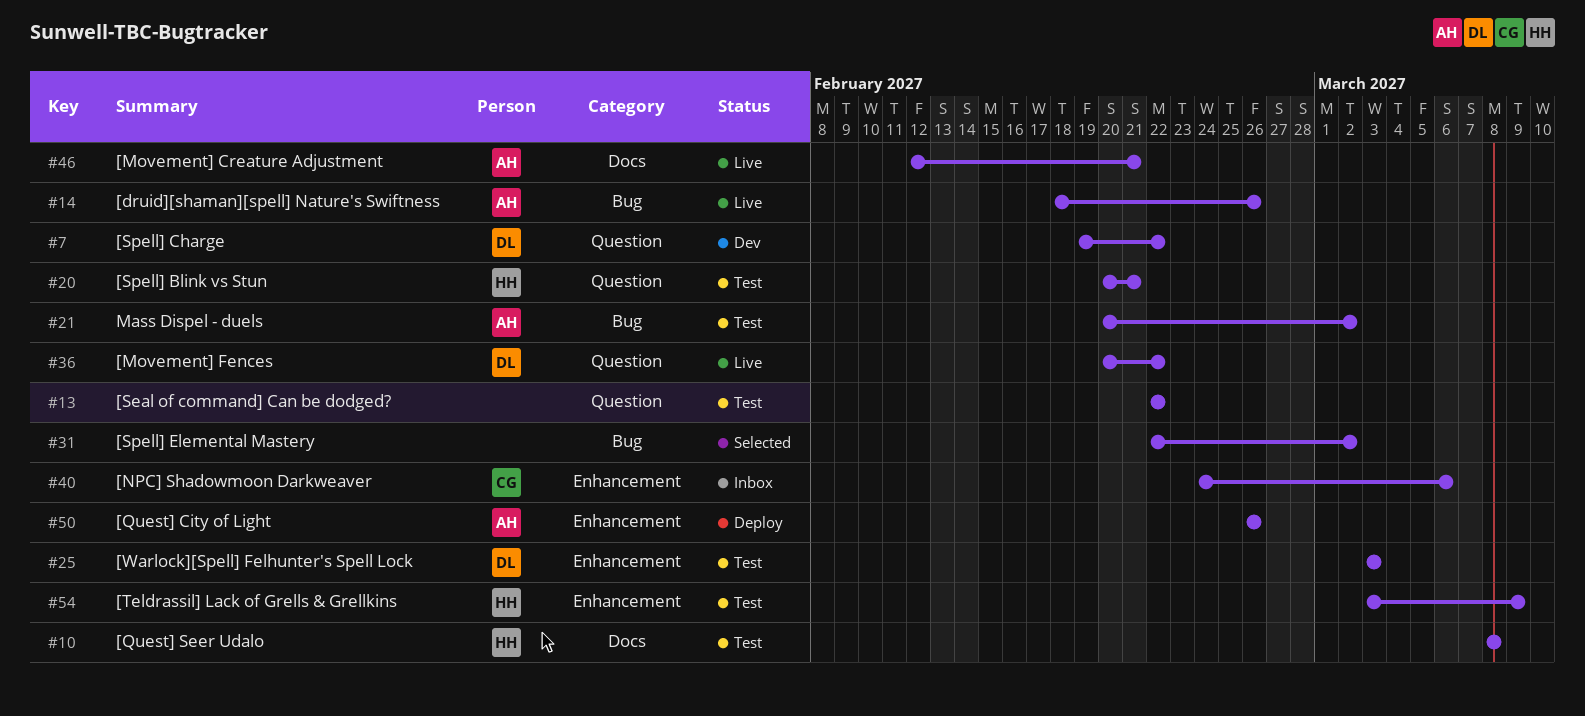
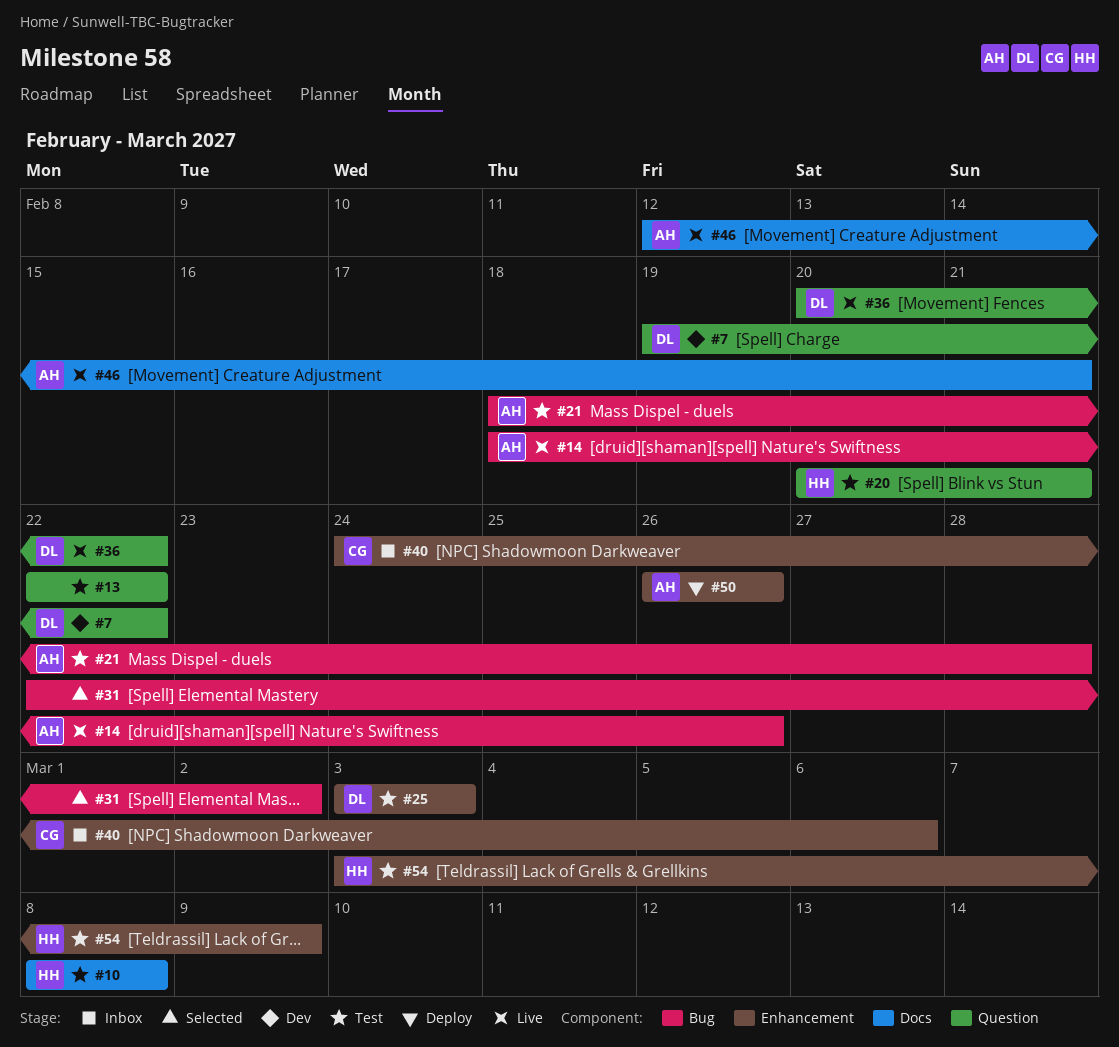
#21, start: Feb 20 -> Feb 18
#21, due: Mar 2 -> Feb 28

